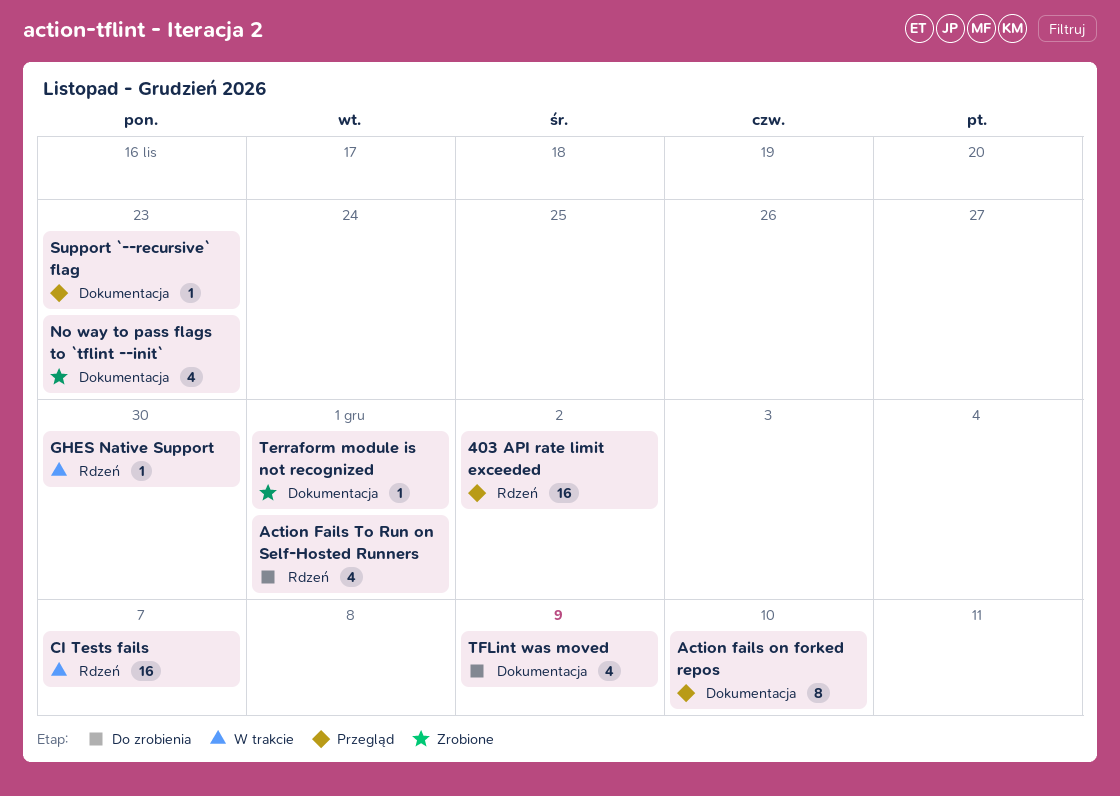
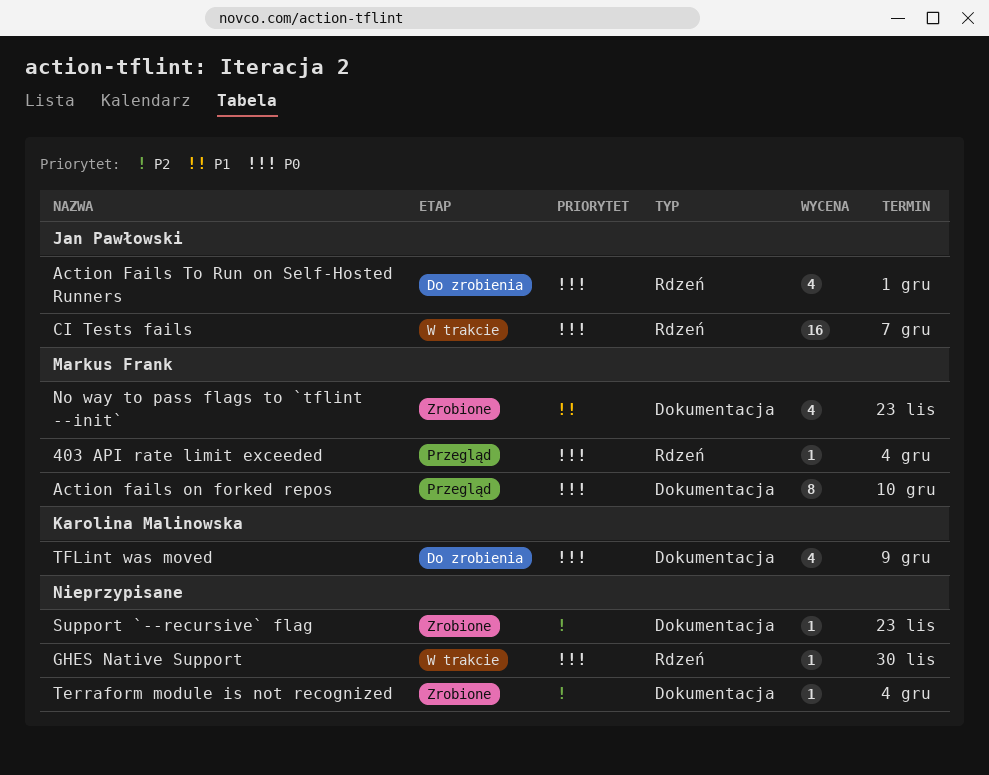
403 API rate limit exceeded, estimate: 16 -> 1
403 API rate limit exceeded, due: Dec 2 -> Dec 4
Support `--recursive` flag, status: Przegląd -> Zrobione
Terraform module is not recognized, due: Dec 1 -> Dec 4

